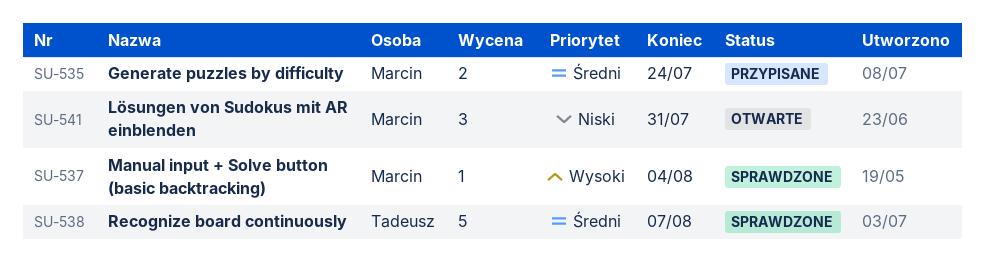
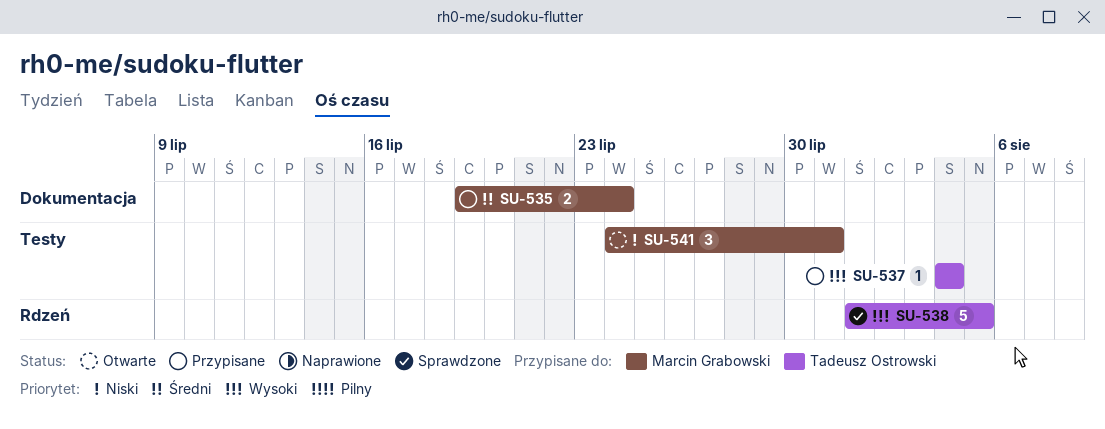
SU-537, status: Sprawdzone -> Przypisane
SU-537, owner: Marcin Grabowski -> Tadeusz Ostrowski
SU-538, priority: Średni -> Wysoki
SU-538, due: Aug 7 -> Aug 5

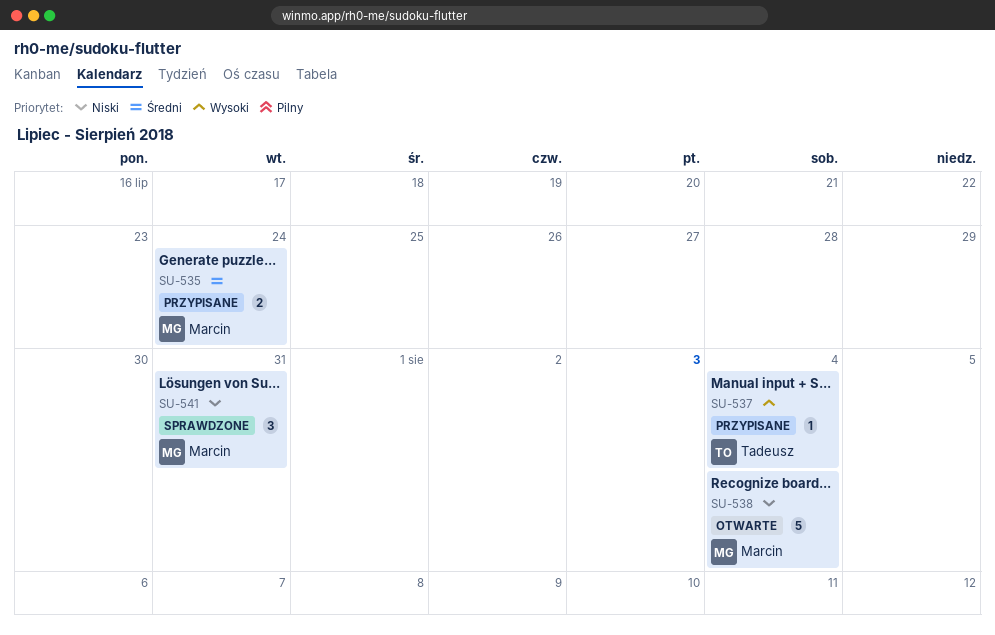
SU-538, status: Sprawdzone -> Otwarte
SU-538, owner: Tadeusz Ostrowski -> Marcin Grabowski
SU-538, priority: Wysoki -> Niski
SU-538, due: Aug 5 -> Aug 4
SU-541, status: Otwarte -> Sprawdzone

